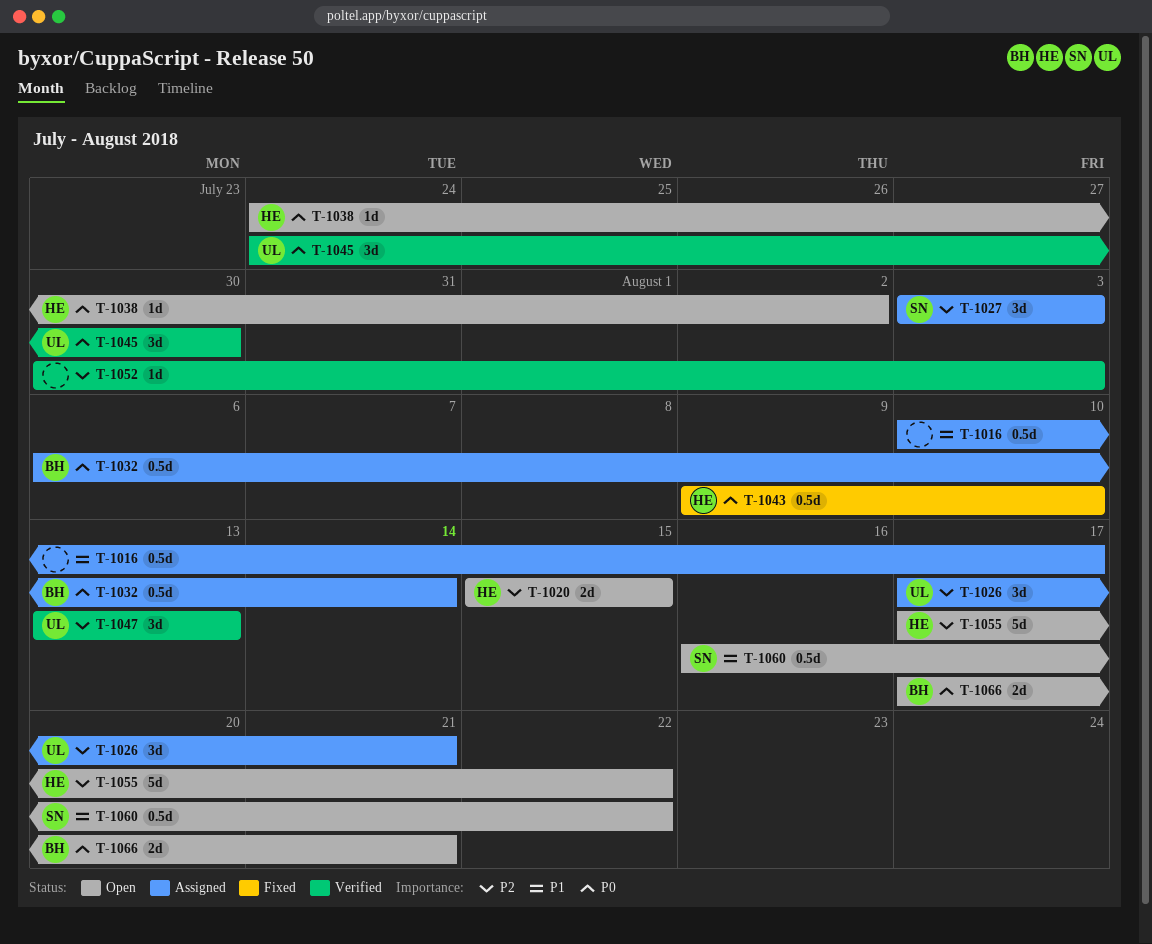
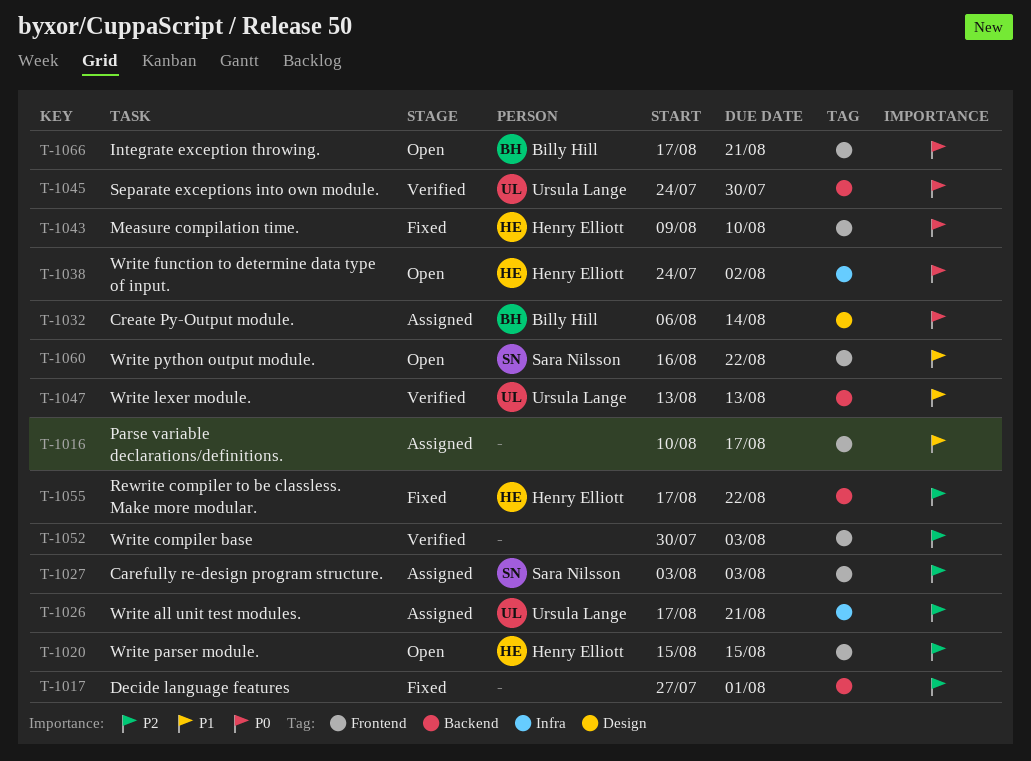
T-1017: none -> present
T-1047, priority: P2 -> P1
T-1055, status: Open -> Fixed

